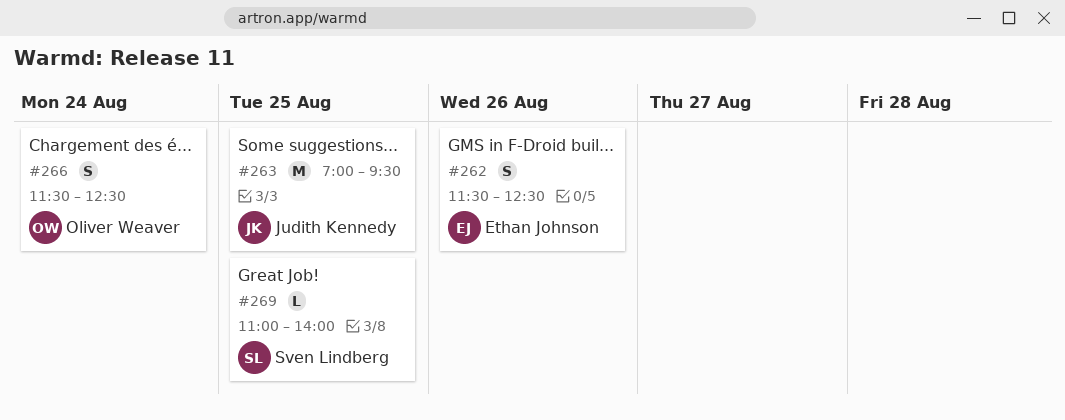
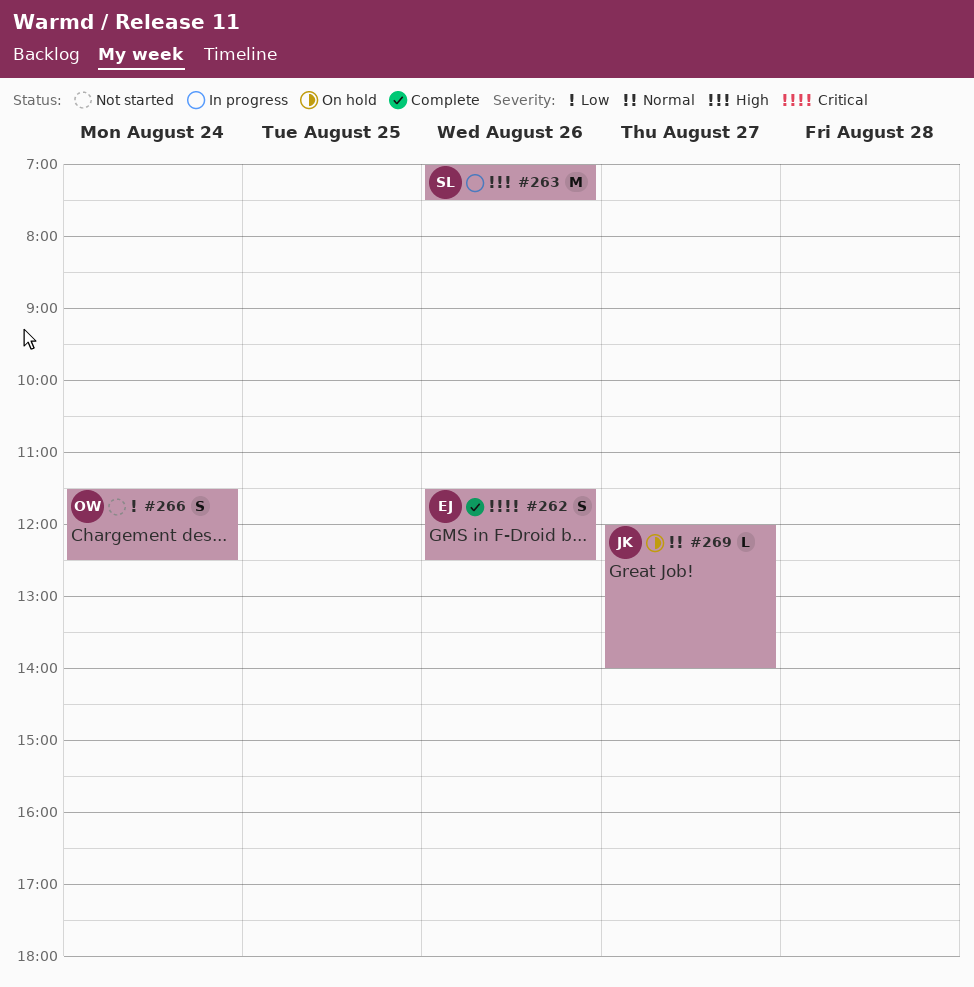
#263, owner: Judith Kennedy -> Sven Lindberg
#263, day: Aug 25 -> Aug 26
#263, ends: 09:30 -> 07:30
#269, owner: Sven Lindberg -> Judith Kennedy
#269, day: Aug 25 -> Aug 27
#269, begins: 11:00 -> 12:00

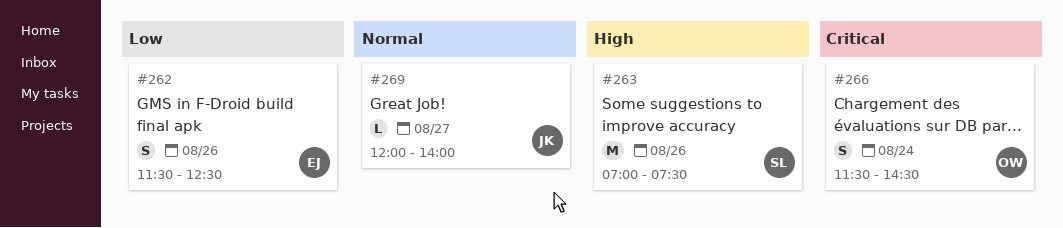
#262, priority: Critical -> Low
#266, priority: Low -> Critical
#266, ends: 12:30 -> 14:30

